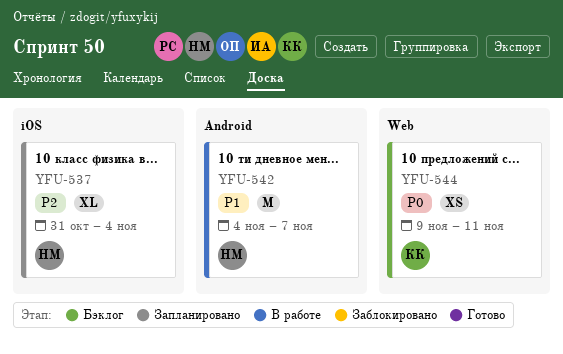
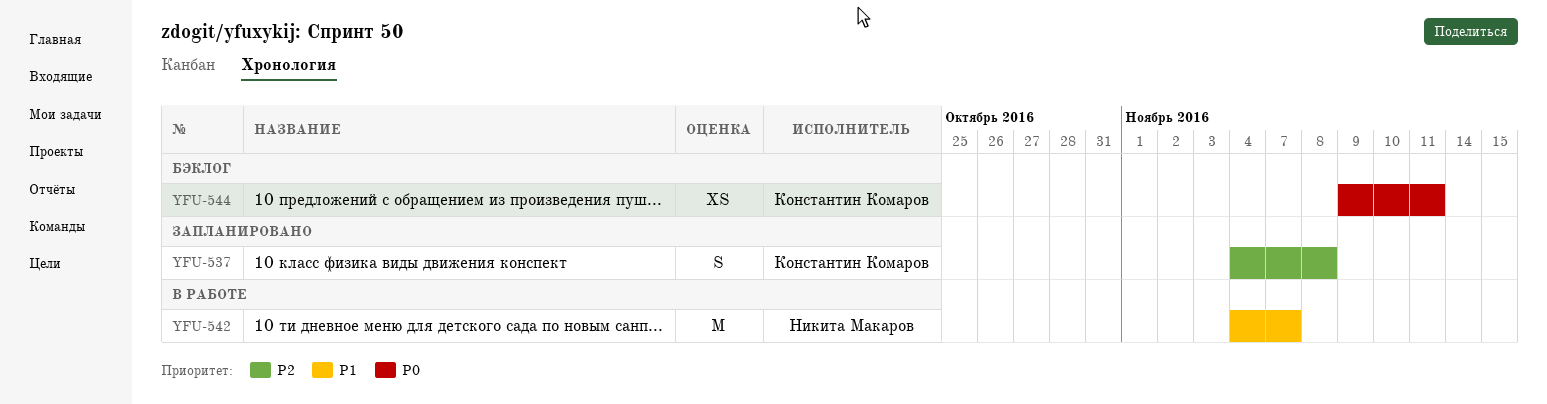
YFU-537, owner: Никита Макаров -> Константин Комаров
YFU-537, estimate: XL -> S
YFU-537, start: Oct 31 -> Nov 4
YFU-537, due: Nov 4 -> Nov 8

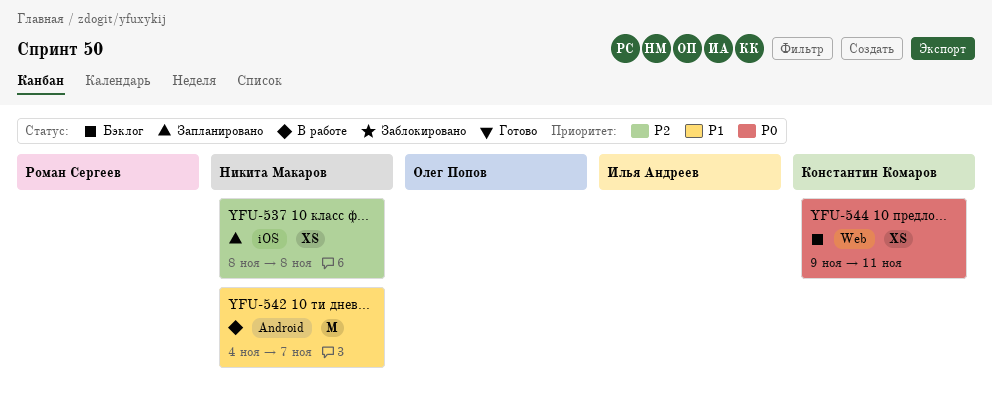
YFU-537, owner: Константин Комаров -> Никита Макаров
YFU-537, estimate: S -> XS
YFU-537, start: Nov 4 -> Nov 8

